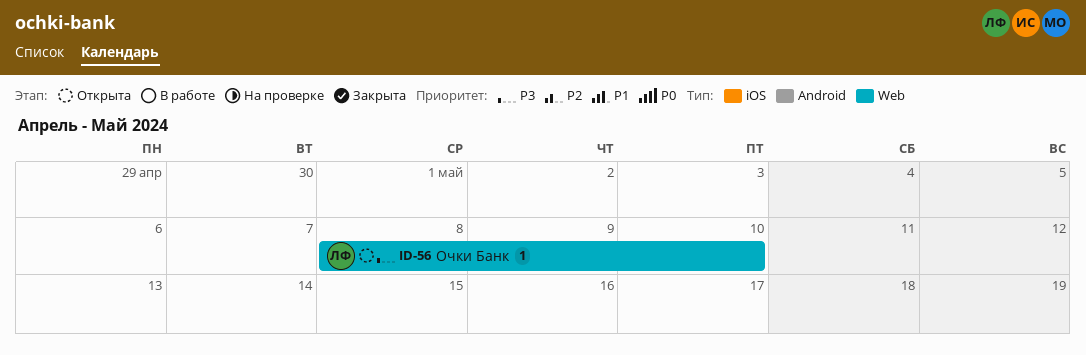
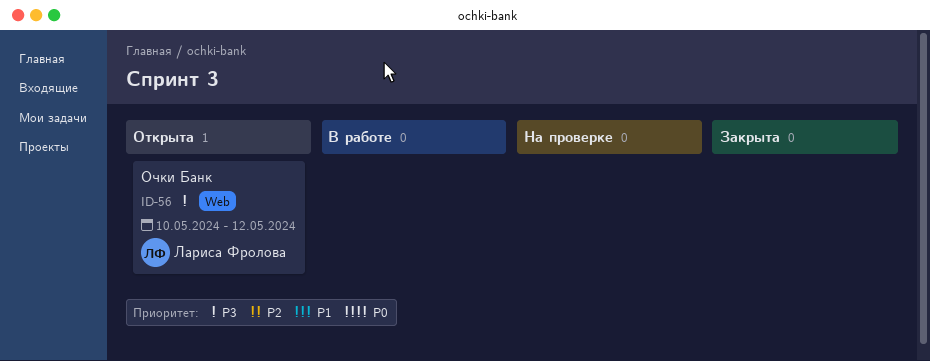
ID-56, start: May 8 -> May 10
ID-56, due: May 10 -> May 12

